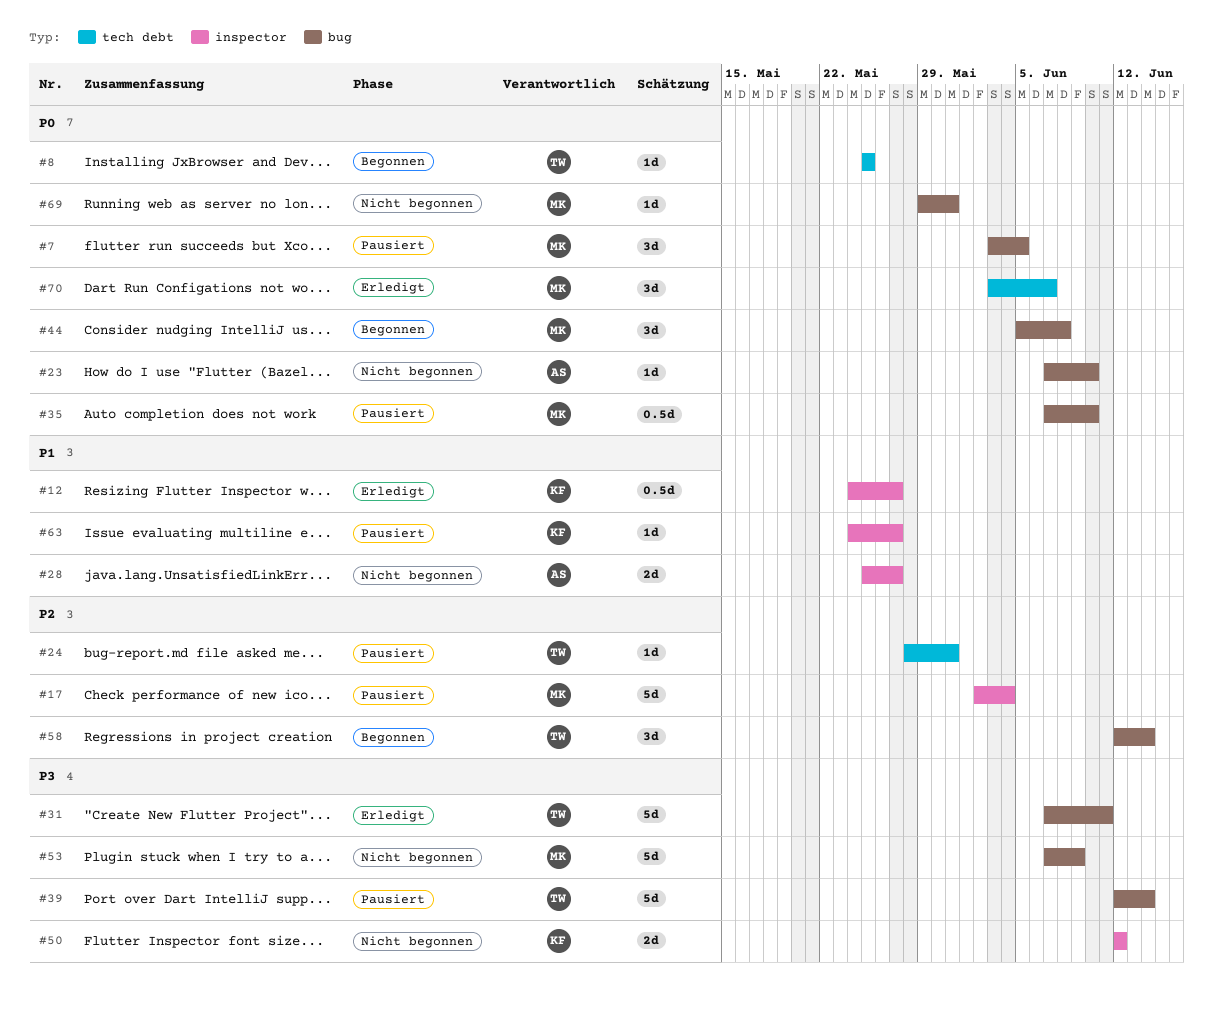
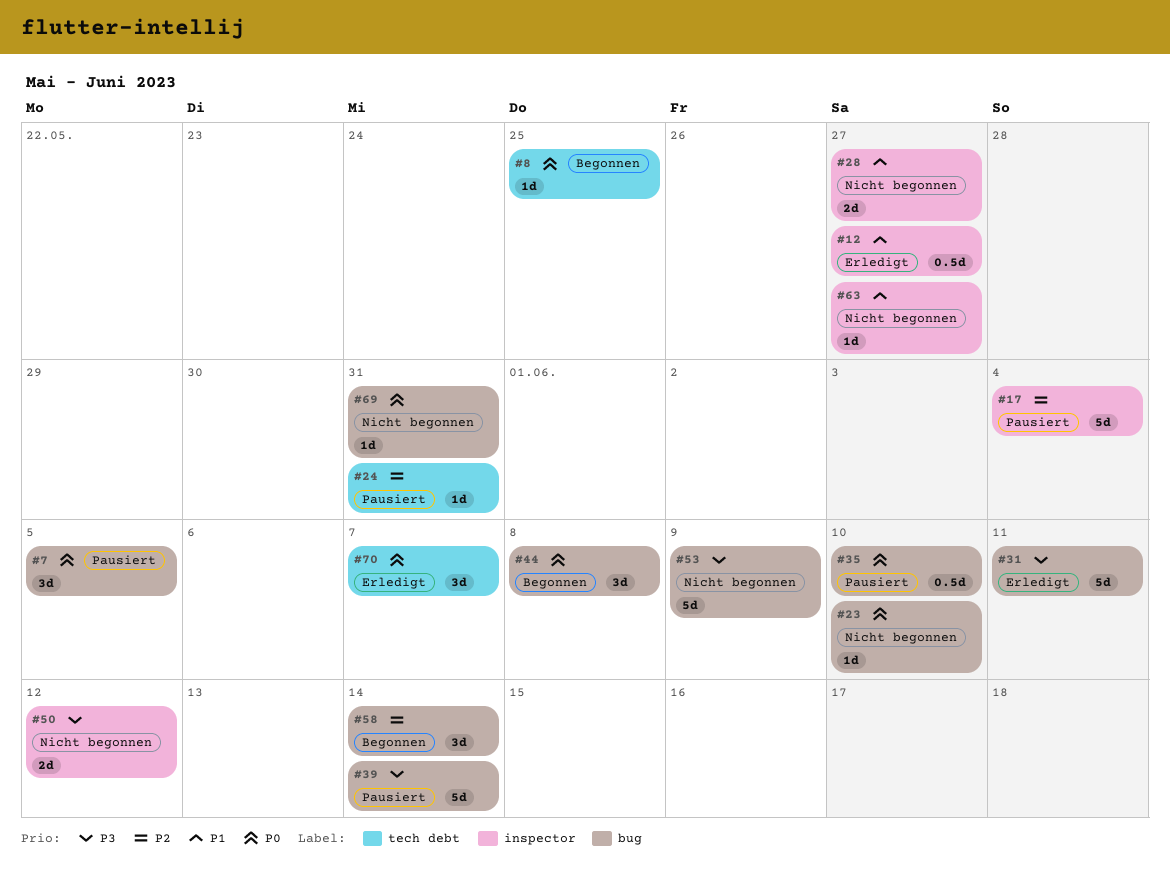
#63, status: Pausiert -> Nicht begonnen

